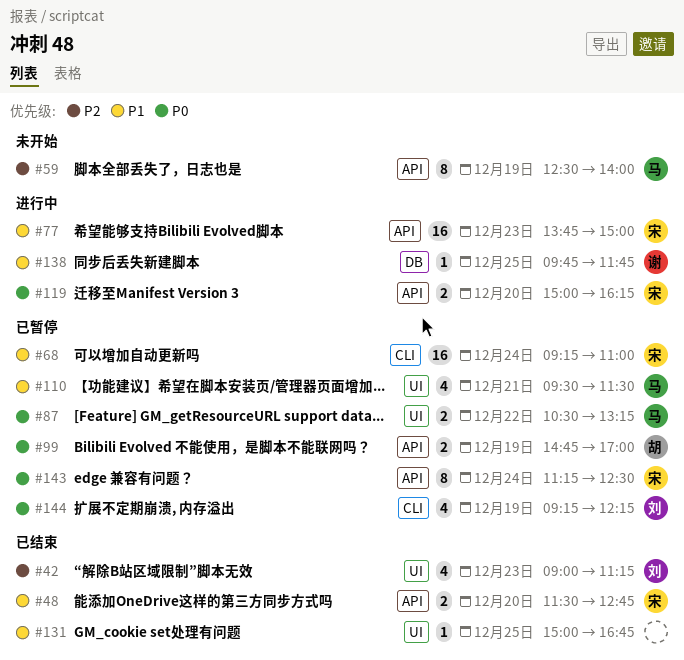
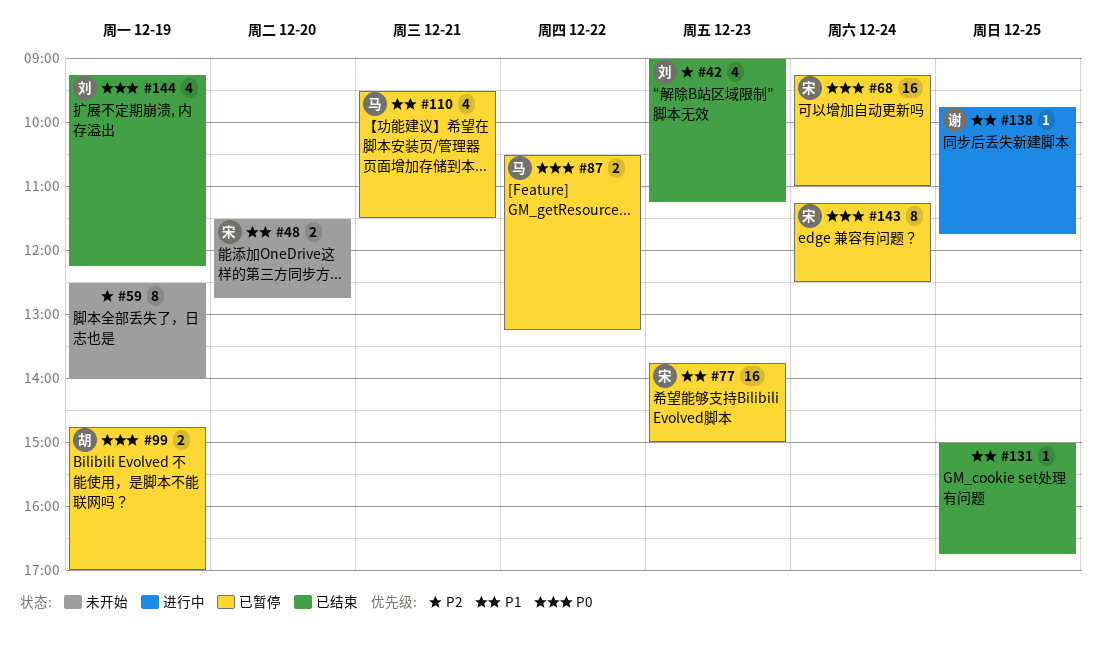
#48, status: 已结束 -> 未开始
#59, owner: 马 -> none
#68, priority: P1 -> P0
#77, status: 进行中 -> 已暂停
#119: present -> none
#144, status: 已暂停 -> 已结束

